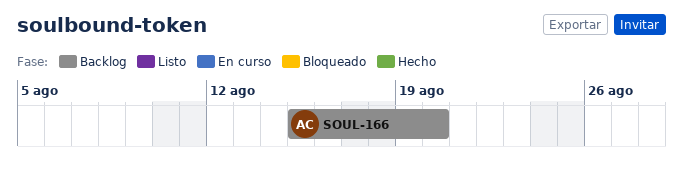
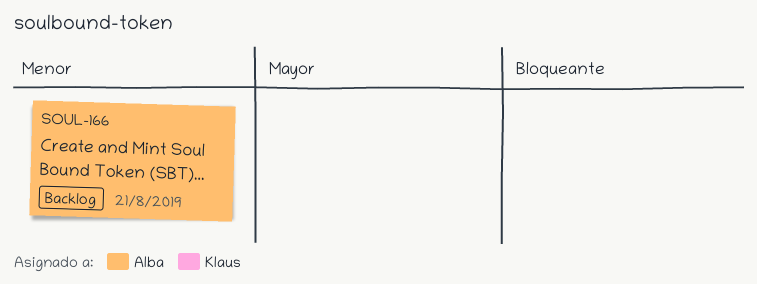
SOUL-166, due: Aug 20 -> Aug 21

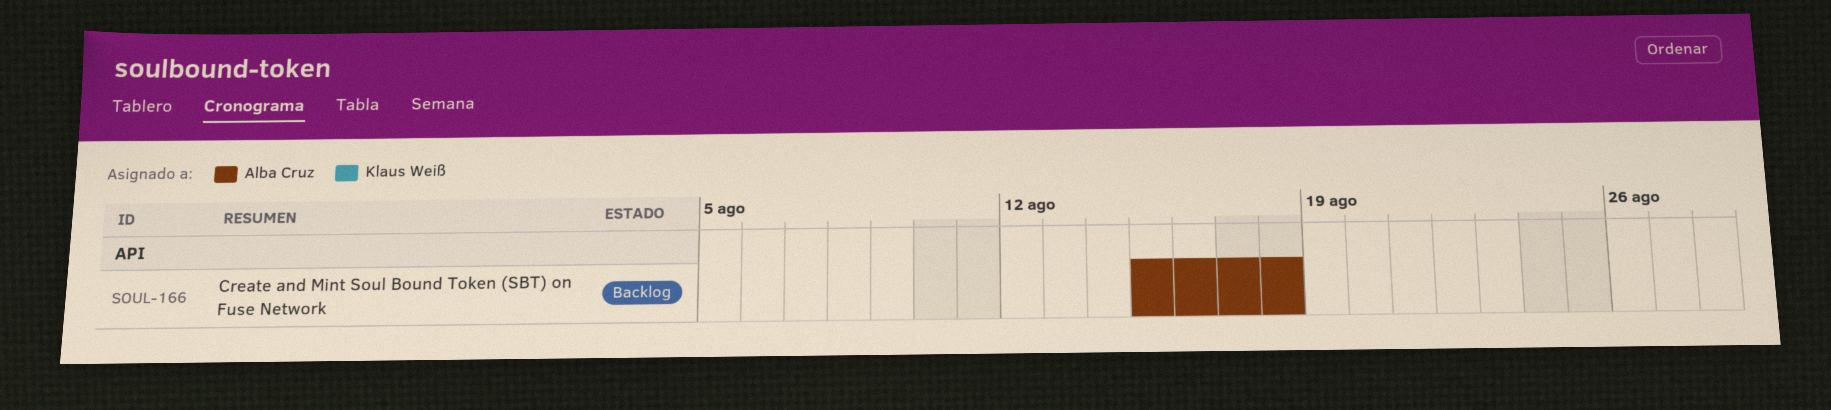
SOUL-166, due: Aug 21 -> Aug 18

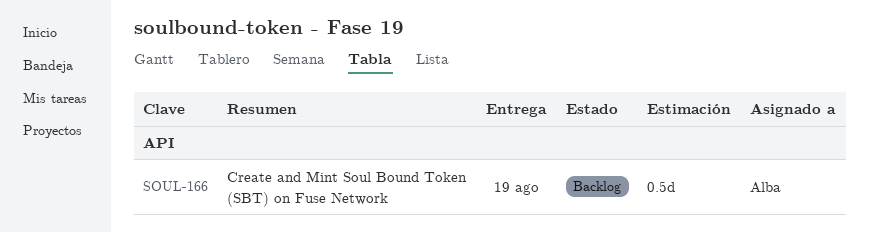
SOUL-166, due: Aug 18 -> Aug 19

